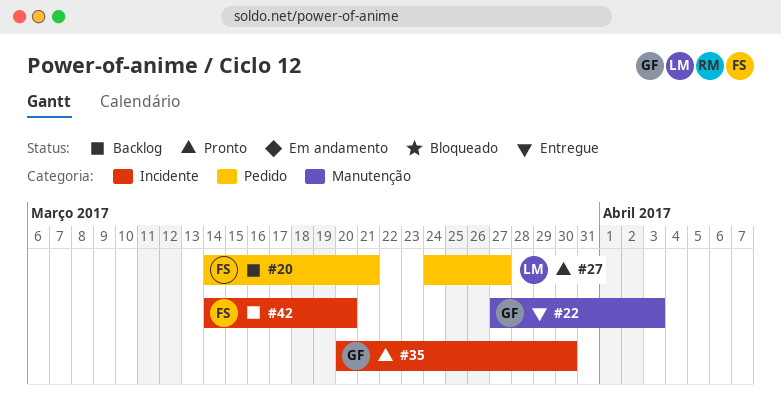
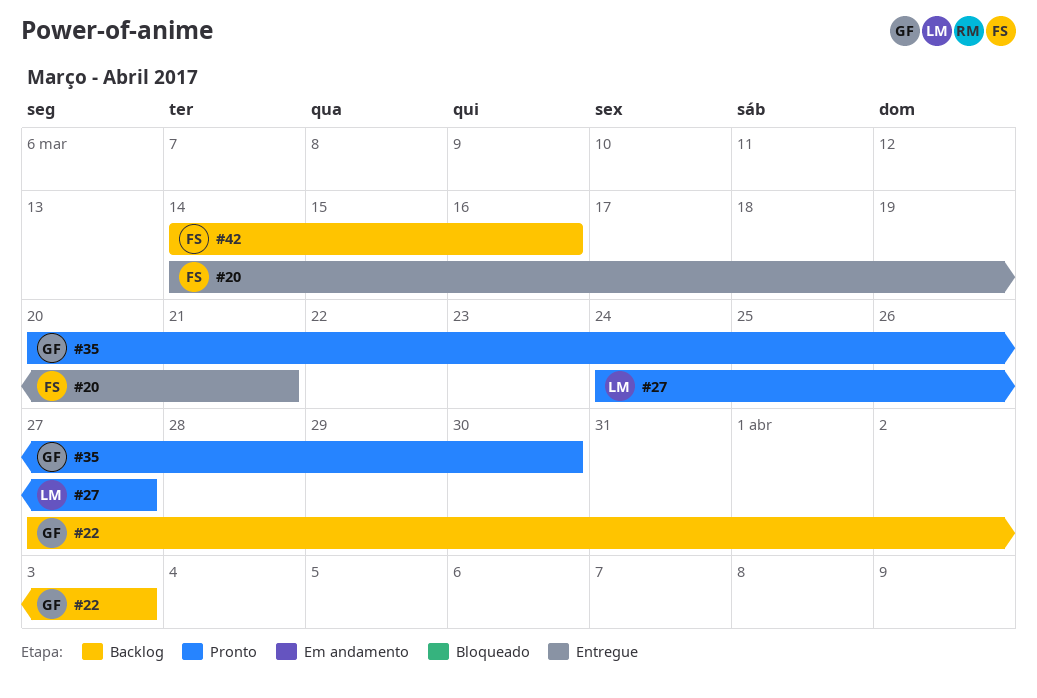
#20, status: Backlog -> Entregue
#22, status: Entregue -> Backlog
#42, due: Mar 20 -> Mar 16

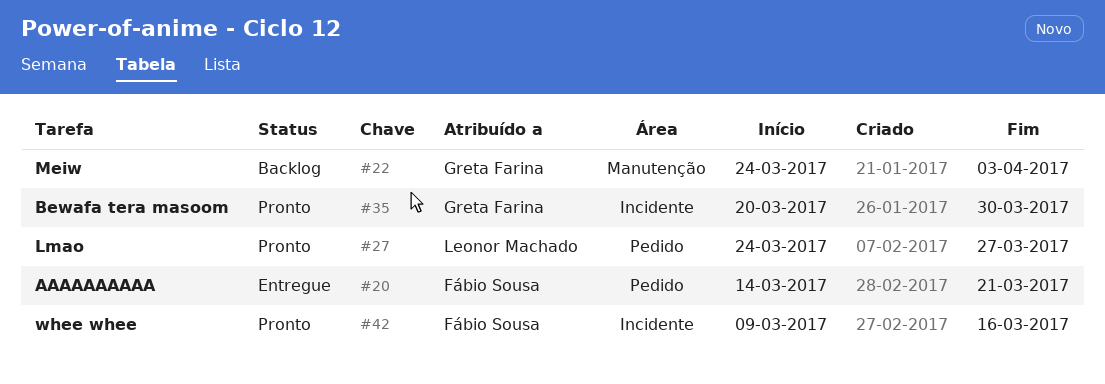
#22, start: Mar 27 -> Mar 24
#42, status: Backlog -> Pronto
#42, start: Mar 14 -> Mar 9

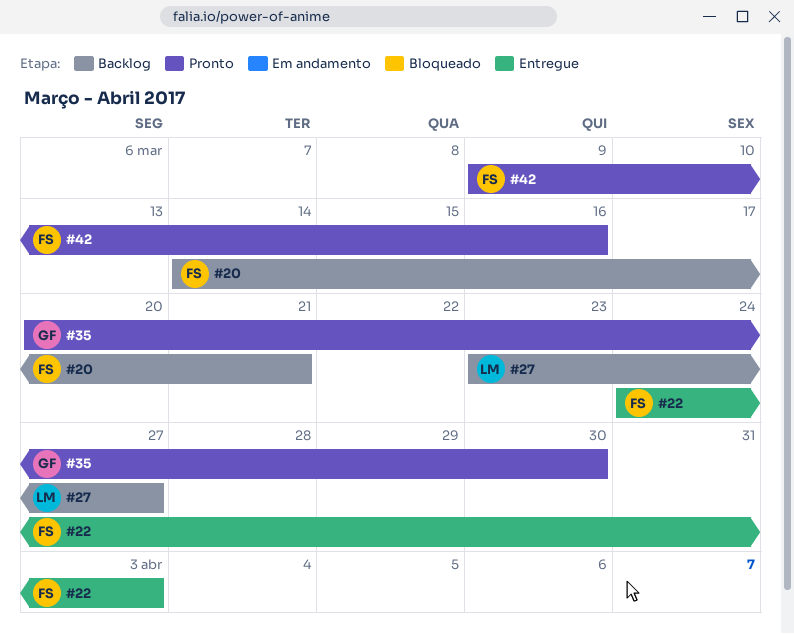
#20, status: Entregue -> Backlog
#22, status: Backlog -> Entregue
#22, owner: Greta Farina -> Fábio Sousa
#27, status: Pronto -> Backlog
#27, start: Mar 24 -> Mar 23

